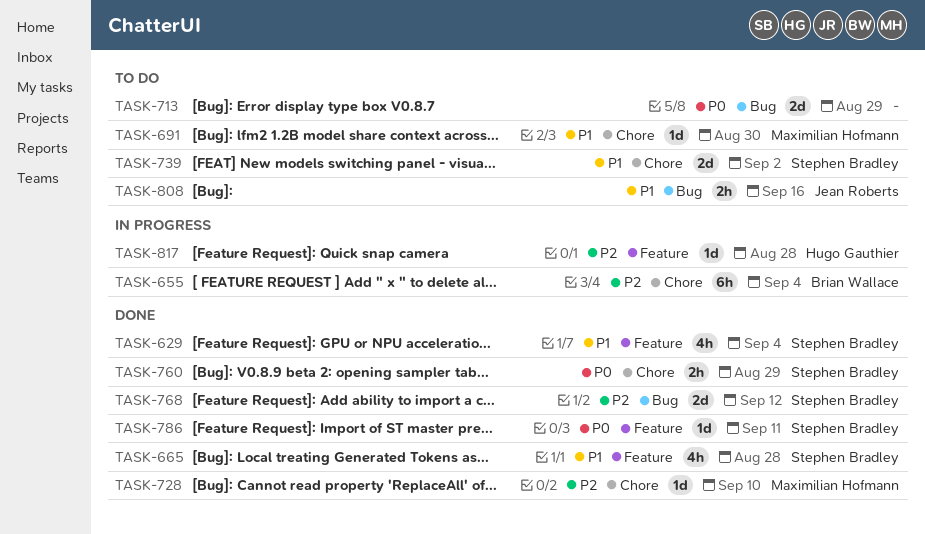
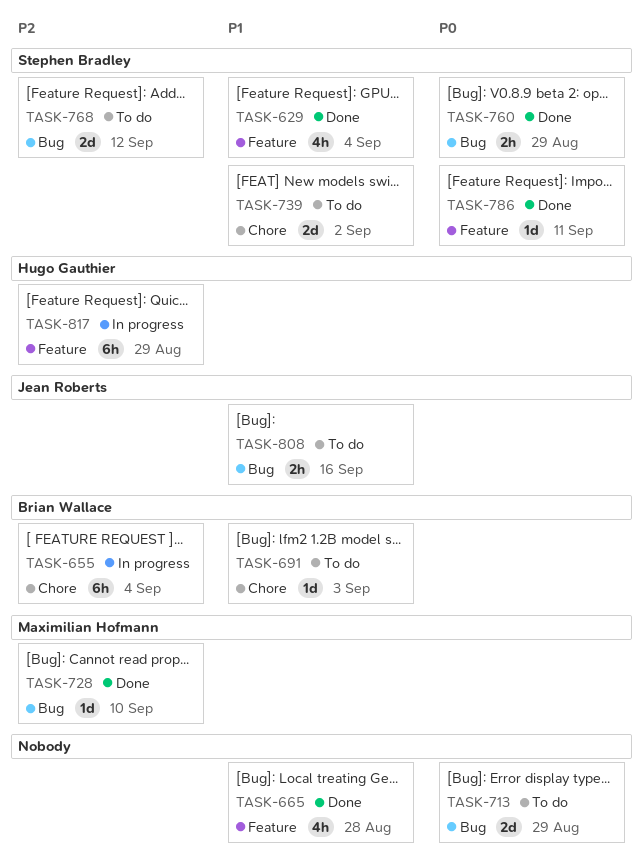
TASK-665, owner: Stephen Bradley -> none
TASK-691, owner: Maximilian Hofmann -> Brian Wallace
TASK-691, due: Aug 30 -> Sep 3
TASK-728, label: Chore -> Bug
TASK-760, label: Chore -> Bug
TASK-768, status: Done -> To do
TASK-817, estimate: 1d -> 6h
TASK-817, due: Aug 28 -> Aug 29

